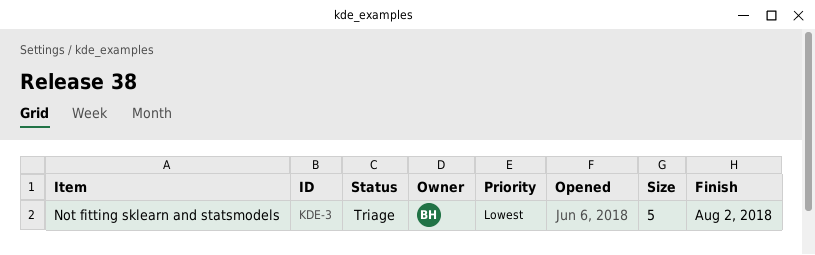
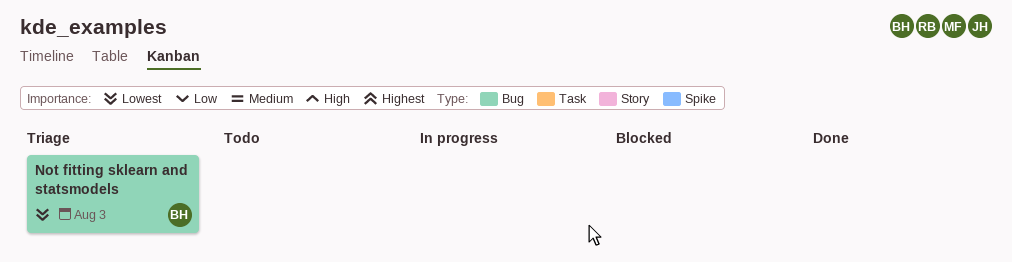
Not fitting sklearn and statsmodels, due: Aug 2 -> Aug 3

